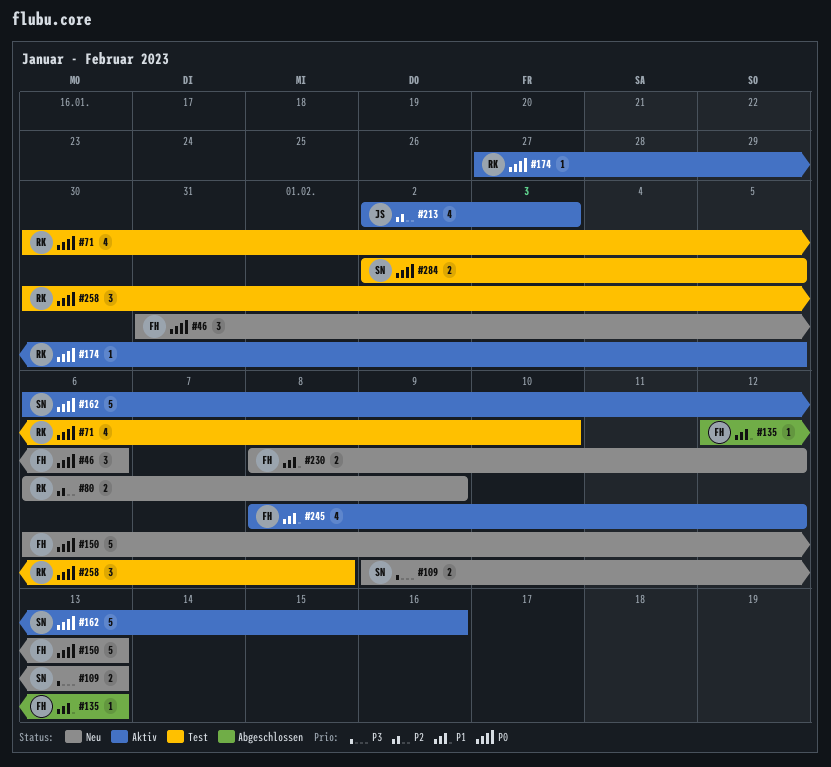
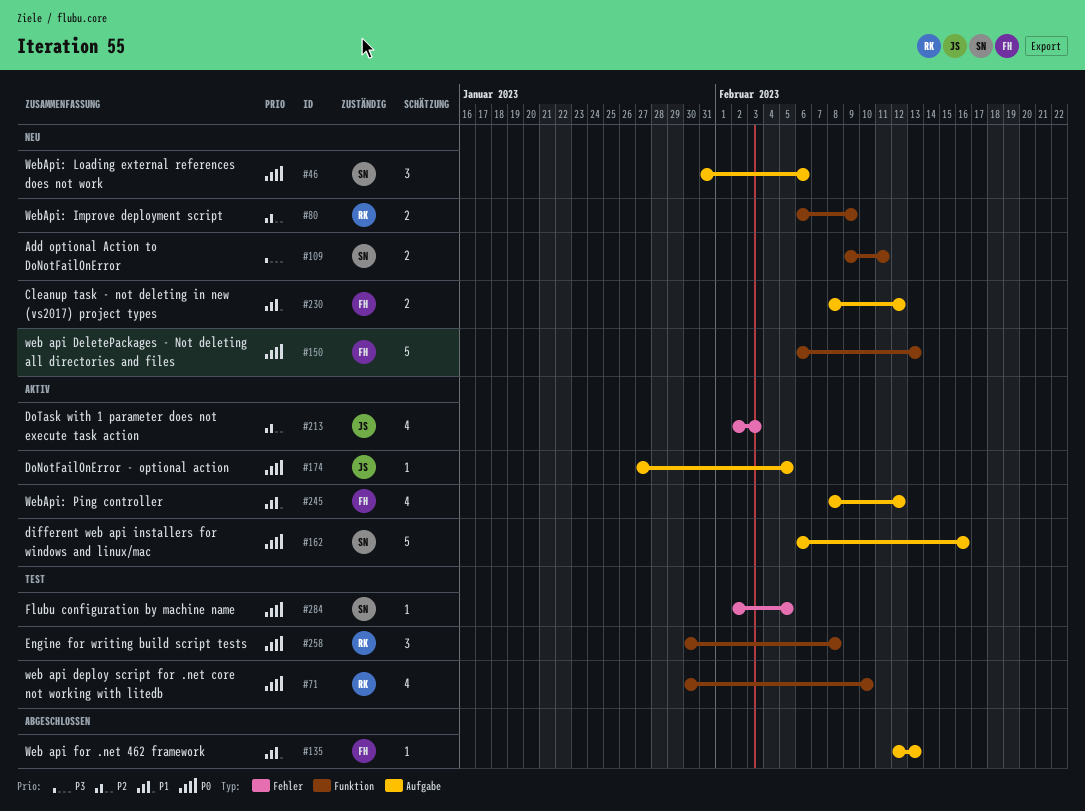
#46, owner: FH -> SN
#109, due: Feb 13 -> Feb 11
#174, owner: RK -> JS
#284, estimate: 2 -> 1

